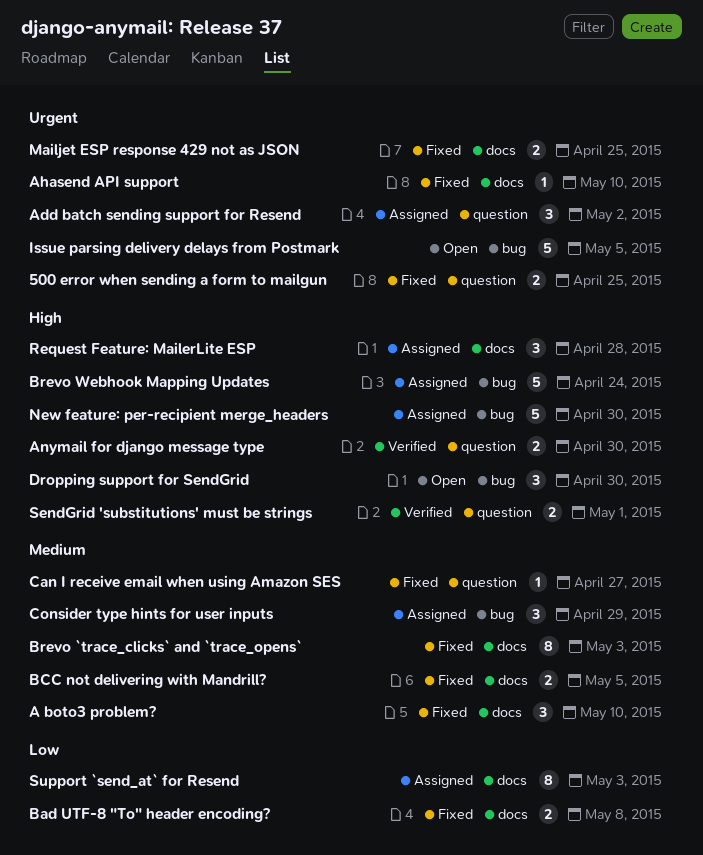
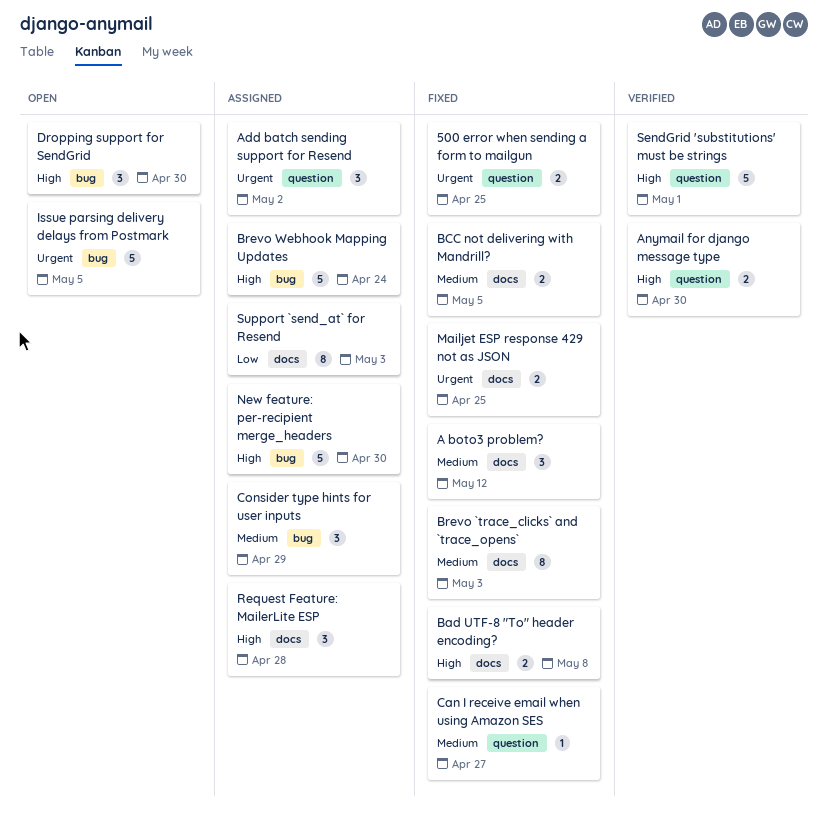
A boto3 problem?, due: May 10 -> May 12
Ahasend API support: present -> none
Bad UTF-8 "To" header encoding?, priority: Low -> High
SendGrid 'substitutions' must be strings, estimate: 2 -> 5

